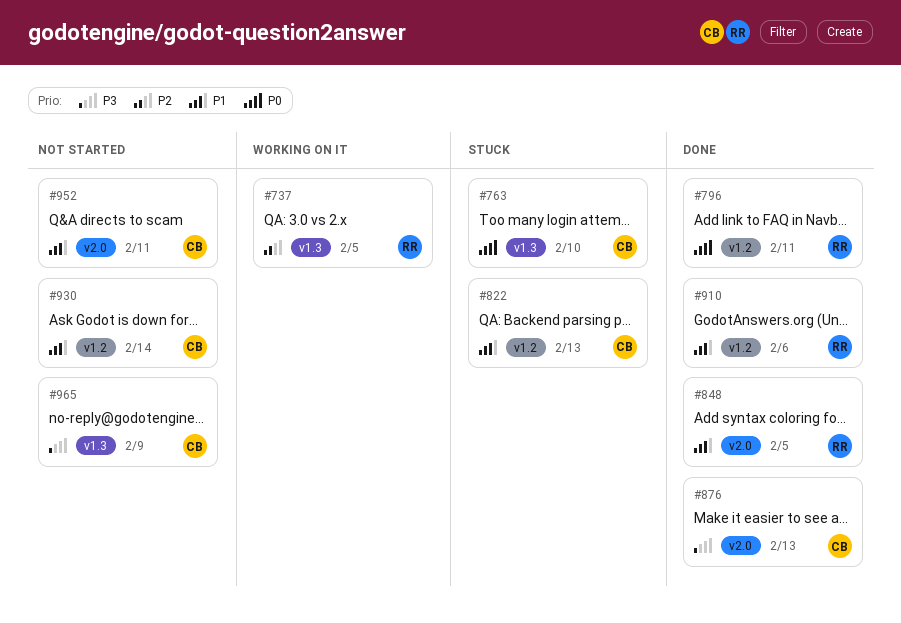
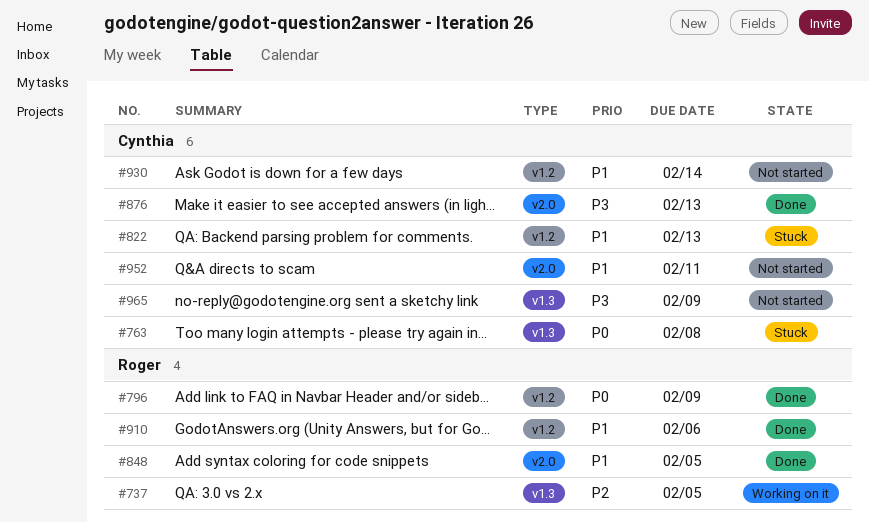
#763, due: Feb 10 -> Feb 8
#796, due: Feb 11 -> Feb 9

